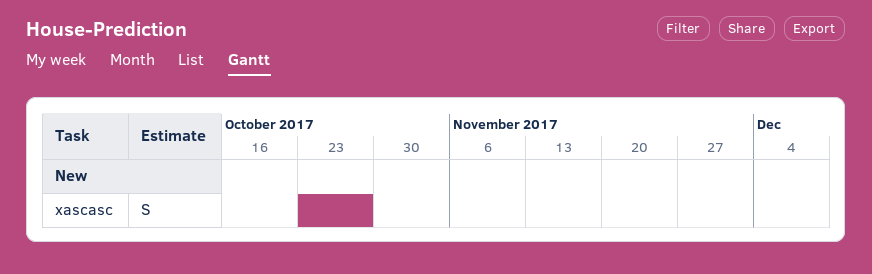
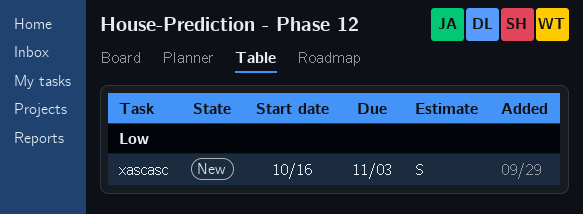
xascasc, start: Oct 23 -> Oct 16
xascasc, due: Oct 27 -> Nov 3

